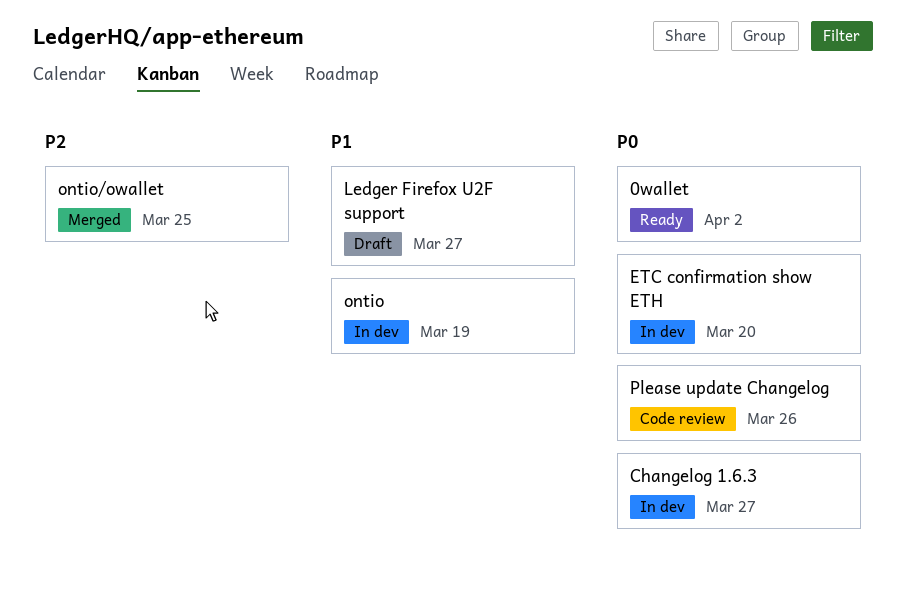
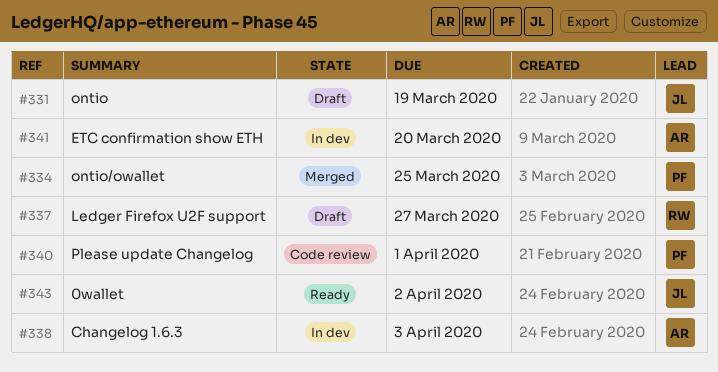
Changelog 1.6.3, due: Mar 27 -> Apr 3
ontio, status: In dev -> Draft
Please update Changelog, due: Mar 26 -> Apr 1

